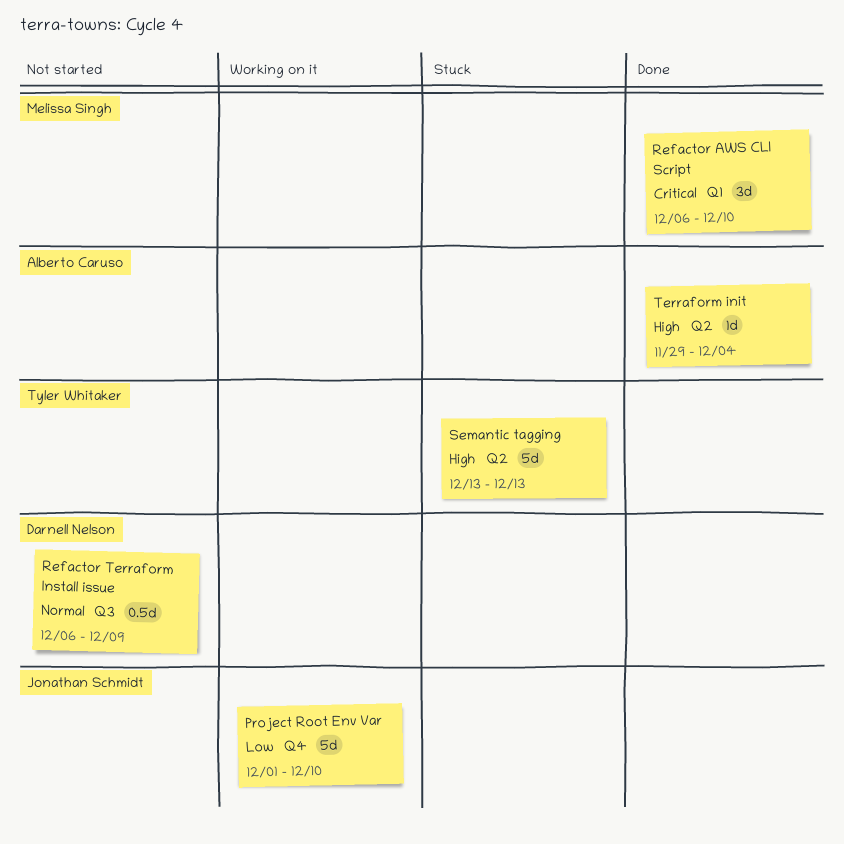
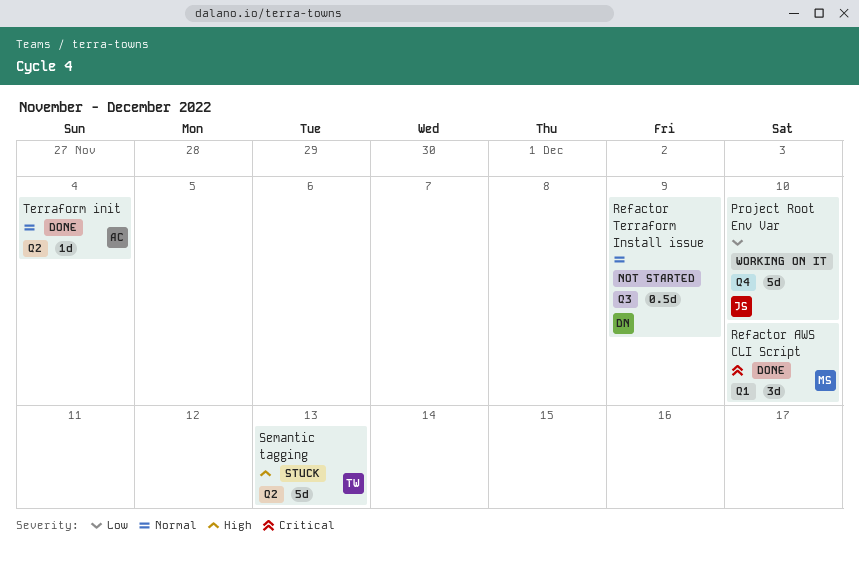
Terraform init, priority: High -> Normal

